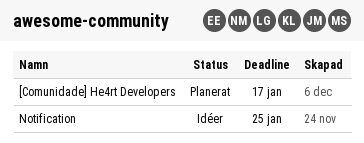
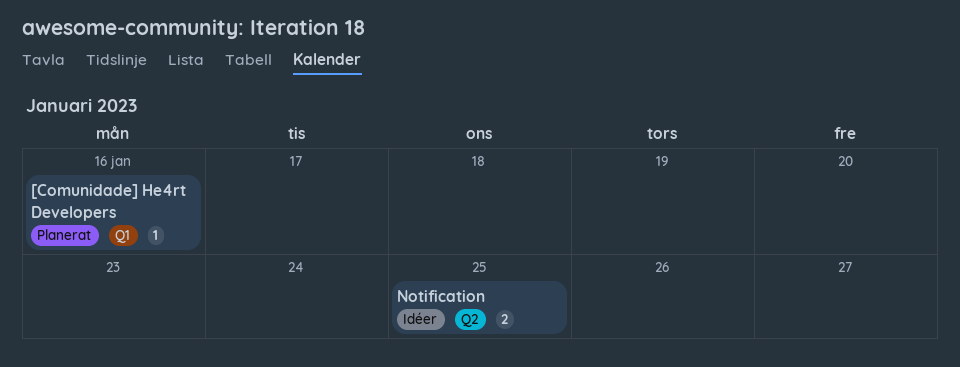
[Comunidade] He4rt Developers, due: Jan 17 -> Jan 16

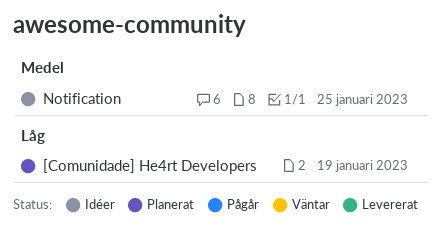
[Comunidade] He4rt Developers, due: Jan 16 -> Jan 19

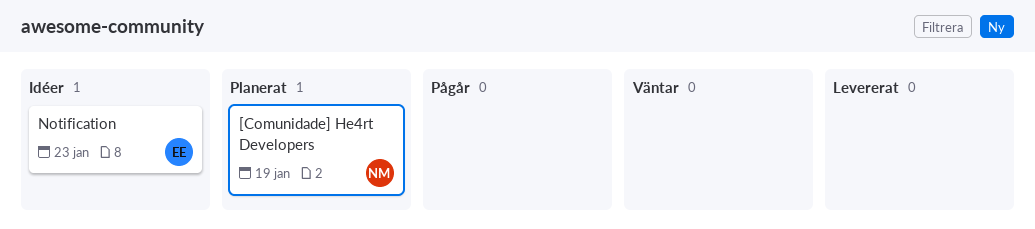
Notification, due: Jan 25 -> Jan 23

